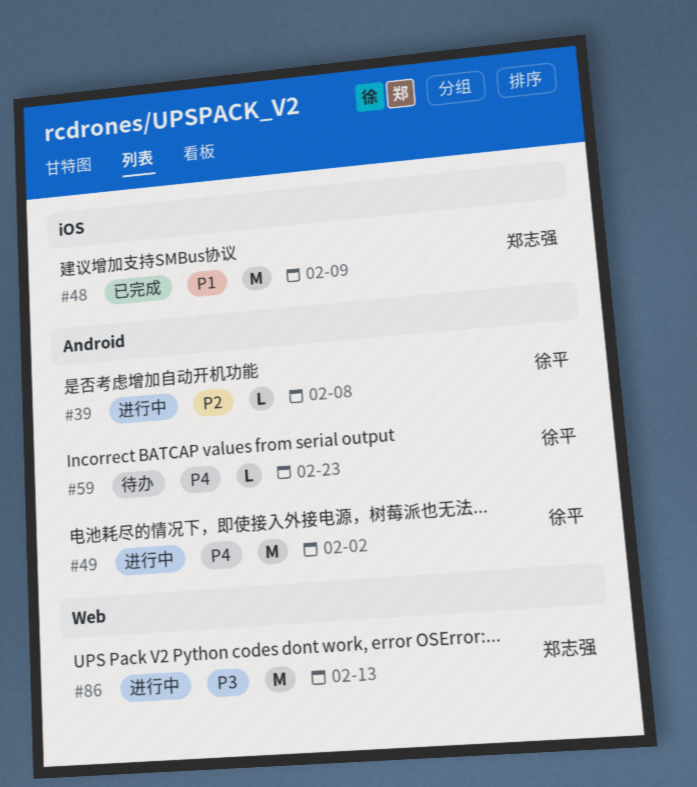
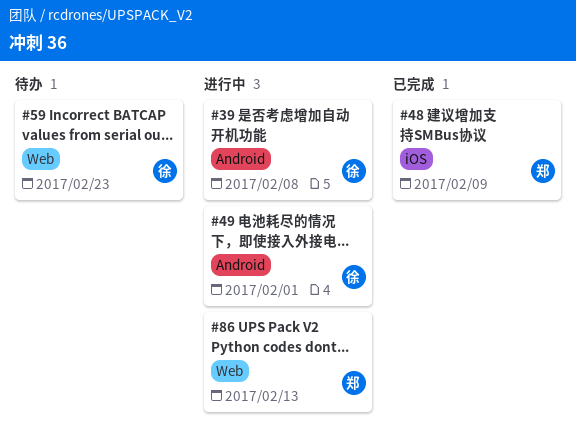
#49, due: Feb 2 -> Feb 1
#59, label: Android -> Web

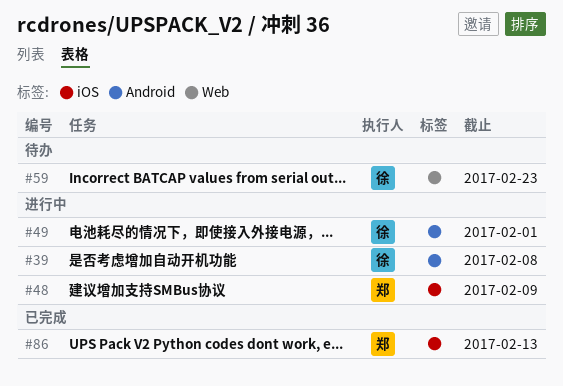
#48, status: 已完成 -> 进行中
#86, status: 进行中 -> 已完成
#86, label: Web -> iOS

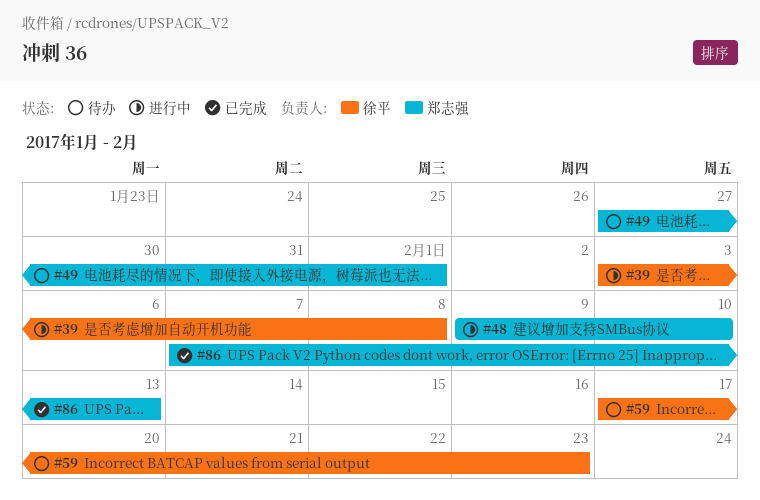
#48, due: Feb 9 -> Feb 10
#49, status: 进行中 -> 待办
#49, owner: 徐平 -> 郑志强

